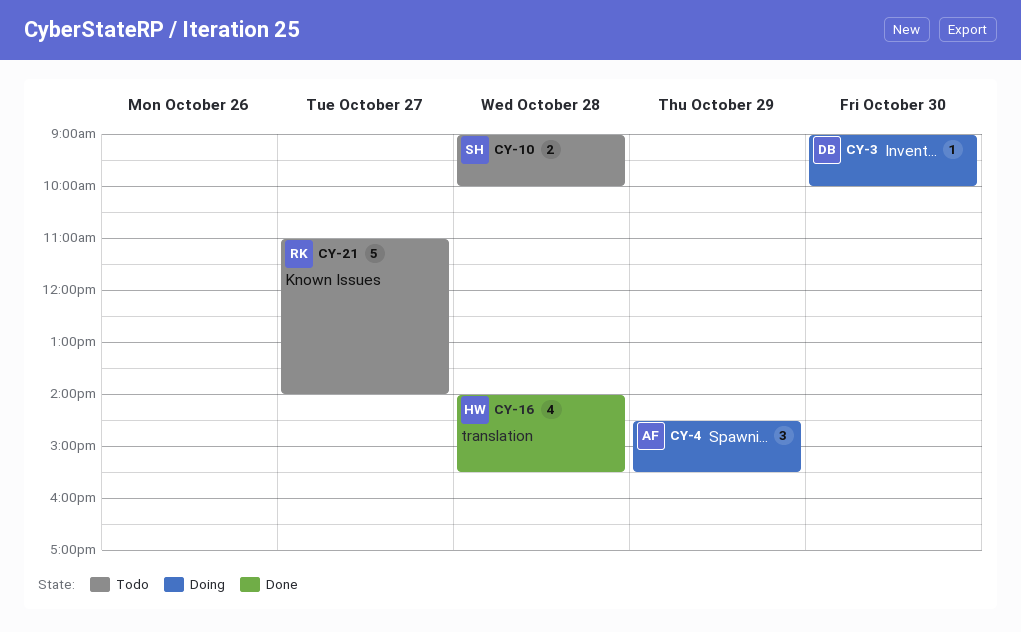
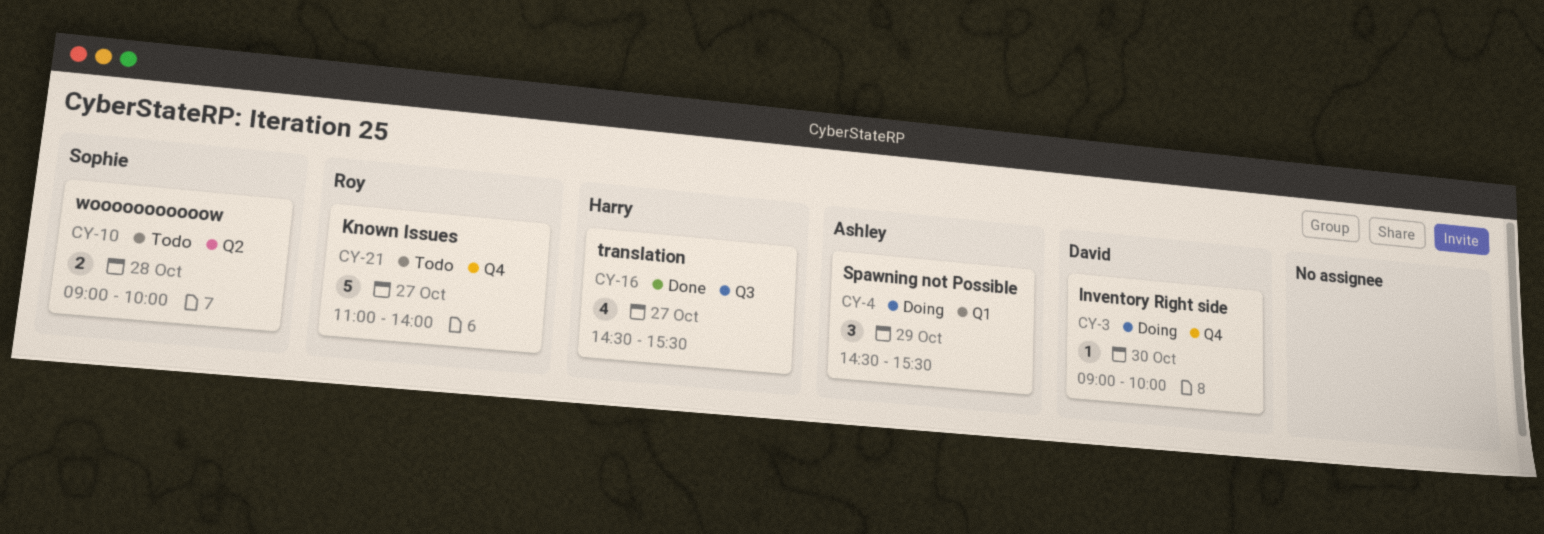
CY-16, day: Oct 28 -> Oct 27
CY-16, begins: 14:00 -> 14:30

